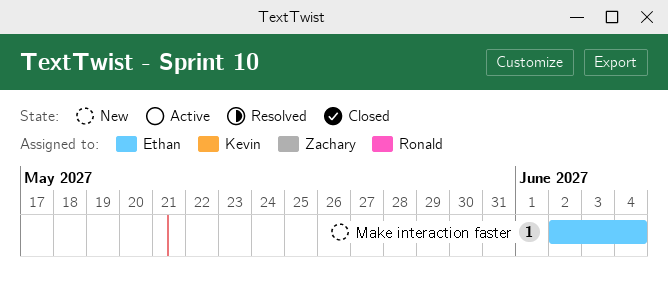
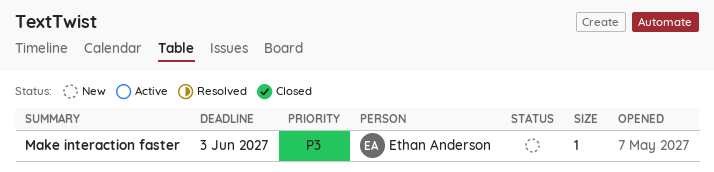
Make interaction faster, due: Jun 4 -> Jun 3

